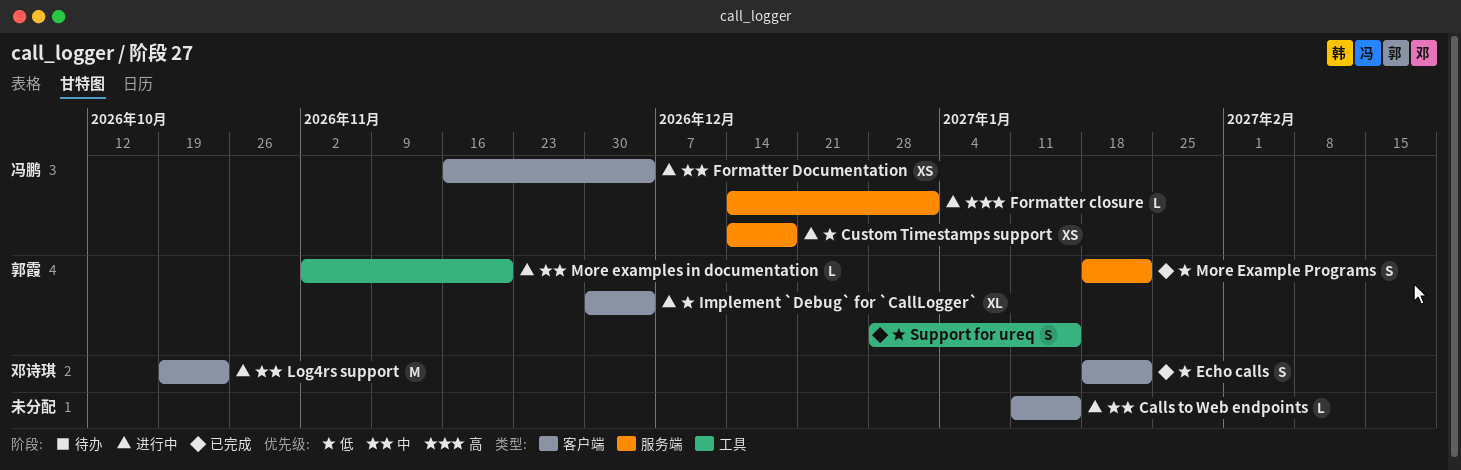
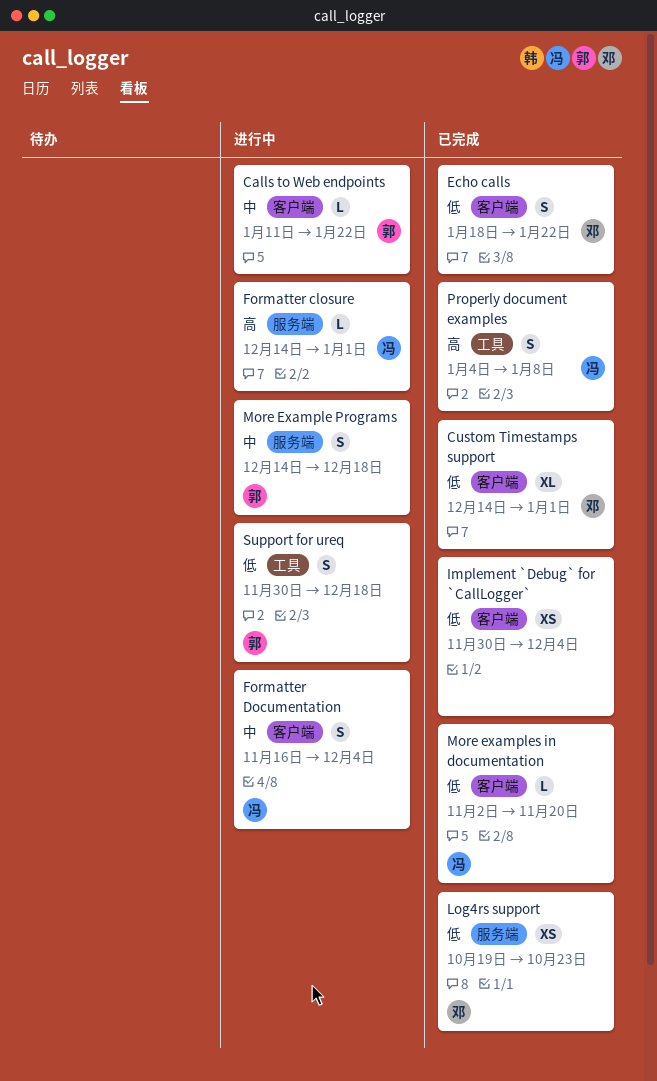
Calls to Web endpoints, owner: none -> 郭霞
Calls to Web endpoints, due: Jan 15 -> Jan 22
Custom Timestamps support, status: 进行中 -> 已完成
Custom Timestamps support, owner: 冯鹏 -> 邓诗琪
Custom Timestamps support, label: 服务端 -> 客户端
Custom Timestamps support, estimate: XS -> XL
Custom Timestamps support, due: Dec 18 -> Jan 1
Formatter Documentation, estimate: XS -> S
Implement `Debug` for `CallLogger`, status: 进行中 -> 已完成
Implement `Debug` for `CallLogger`, owner: 郭霞 -> none
Implement `Debug` for `CallLogger`, estimate: XL -> XS
Log4rs support, status: 进行中 -> 已完成
Log4rs support, priority: 中 -> 低
Log4rs support, label: 客户端 -> 服务端
Log4rs support, estimate: M -> XS
More Example Programs, status: 已完成 -> 进行中
More Example Programs, priority: 低 -> 中
More Example Programs, start: Jan 18 -> Dec 14
More Example Programs, due: Jan 22 -> Dec 18
More examples in documentation, status: 进行中 -> 已完成
More examples in documentation, owner: 郭霞 -> 冯鹏
More examples in documentation, priority: 中 -> 低
More examples in documentation, label: 工具 -> 客户端
Properly document examples: none -> present
Support for ureq, status: 已完成 -> 进行中
Support for ureq, start: Dec 28 -> Nov 30
Support for ureq, due: Jan 15 -> Dec 18

